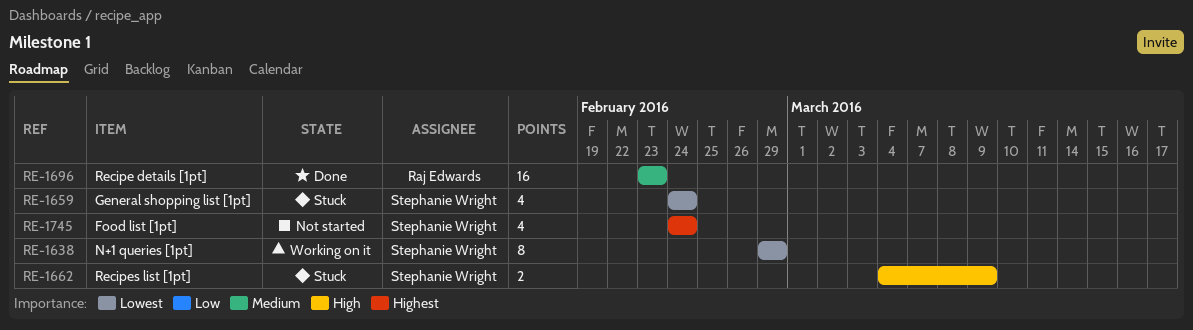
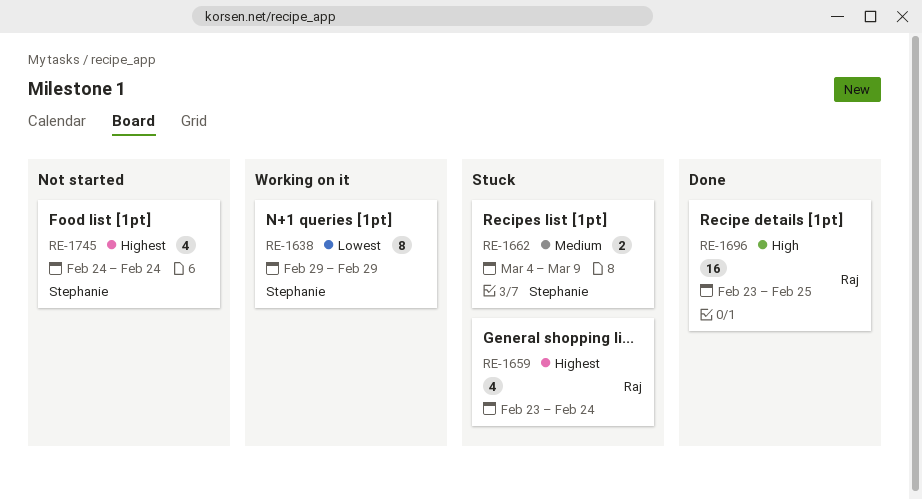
RE-1659, owner: Stephanie Wright -> Raj Edwards
RE-1659, priority: Lowest -> Highest
RE-1659, start: Feb 24 -> Feb 23
RE-1662, priority: High -> Medium
RE-1696, priority: Medium -> High
RE-1696, due: Feb 23 -> Feb 25

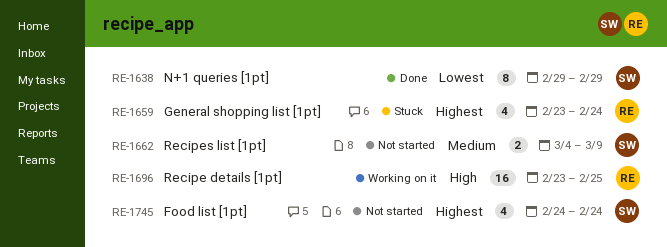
RE-1638, status: Working on it -> Done
RE-1662, status: Stuck -> Not started
RE-1696, status: Done -> Working on it

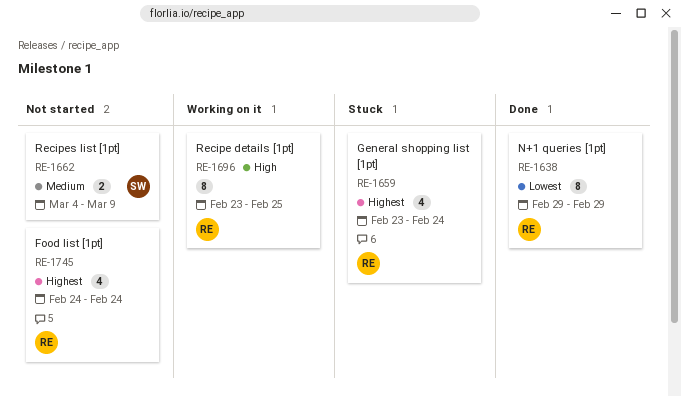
RE-1638, owner: SW -> RE
RE-1696, estimate: 16 -> 8
RE-1745, owner: SW -> RE

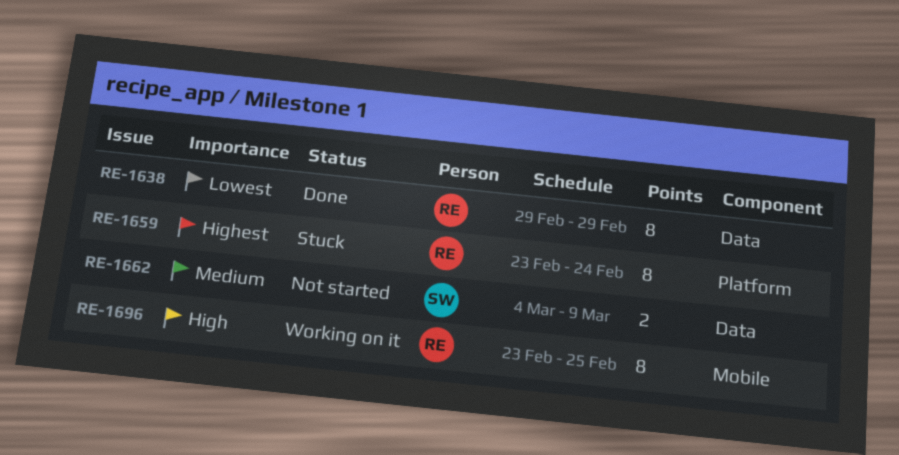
RE-1659, estimate: 4 -> 8
RE-1745: present -> none

